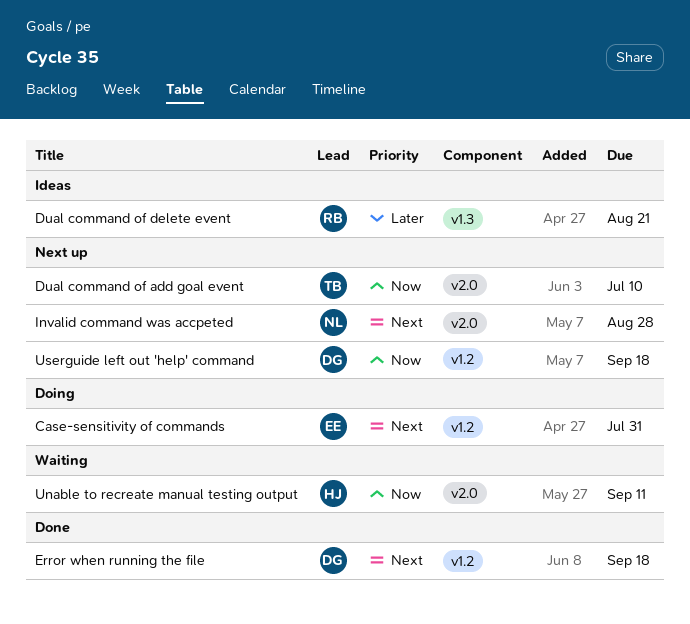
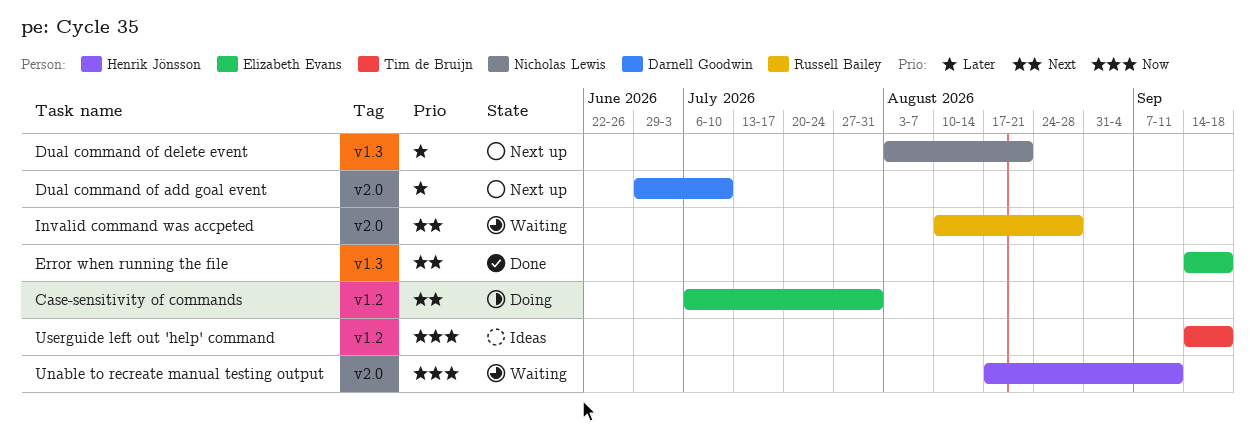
Dual command of add goal event, owner: Tim de Bruijn -> Darnell Goodwin
Dual command of add goal event, priority: Now -> Later
Dual command of delete event, status: Ideas -> Next up
Dual command of delete event, owner: Russell Bailey -> Nicholas Lewis
Error when running the file, owner: Darnell Goodwin -> Elizabeth Evans
Error when running the file, label: v1.2 -> v1.3
Invalid command was accpeted, status: Next up -> Waiting
Invalid command was accpeted, owner: Nicholas Lewis -> Russell Bailey
Userguide left out 'help' command, status: Next up -> Ideas
Userguide left out 'help' command, owner: Darnell Goodwin -> Tim de Bruijn

